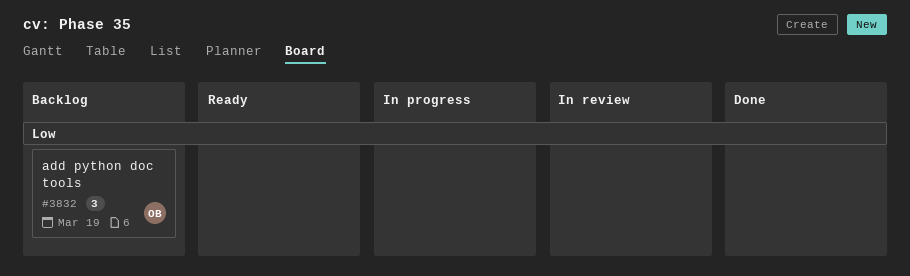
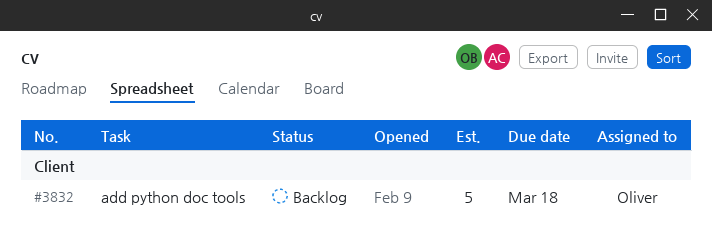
#3832, estimate: 3 -> 5
#3832, due: Mar 19 -> Mar 18

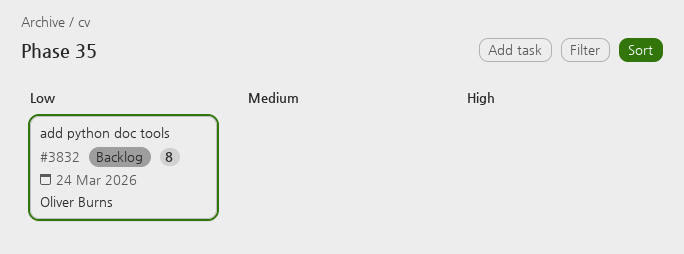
#3832, estimate: 5 -> 8
#3832, due: Mar 18 -> Mar 24

